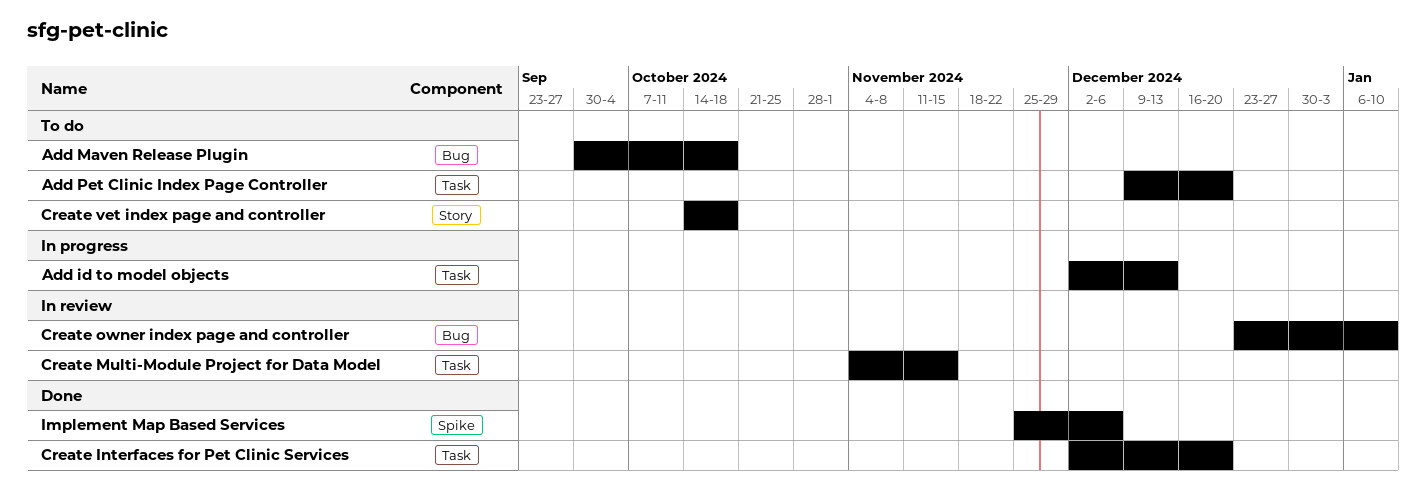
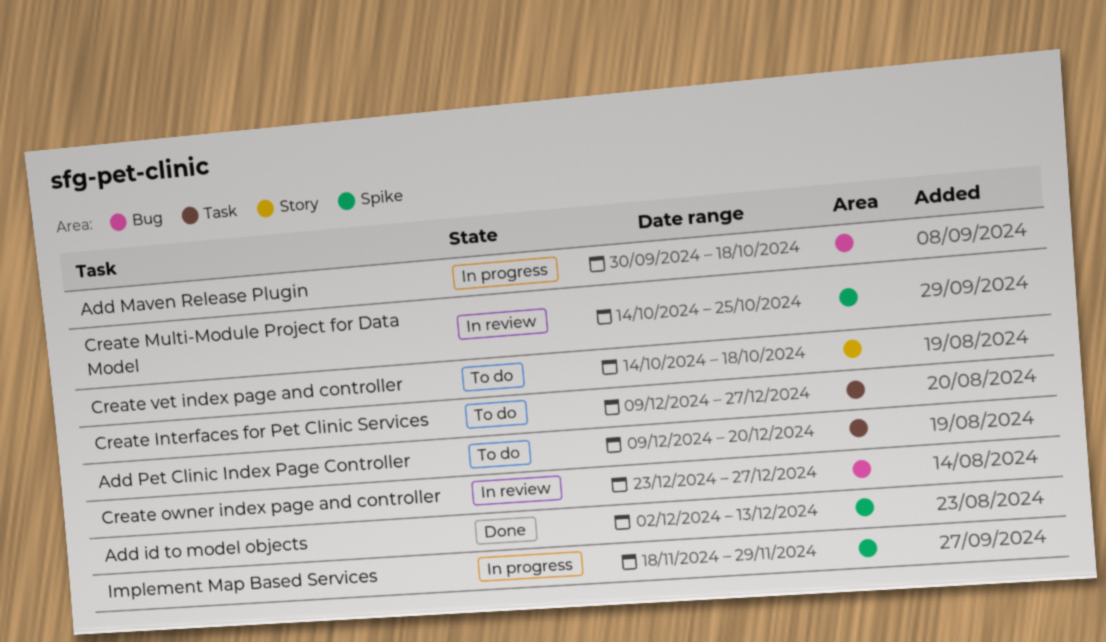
Add id to model objects, status: In progress -> Done
Add id to model objects, label: Task -> Spike
Add Maven Release Plugin, status: To do -> In progress
Create Interfaces for Pet Clinic Services, status: Done -> To do
Create Interfaces for Pet Clinic Services, start: Dec 2 -> Dec 9
Create Interfaces for Pet Clinic Services, due: Dec 20 -> Dec 27
Create Multi-Module Project for Data Model, label: Task -> Spike
Create Multi-Module Project for Data Model, start: Nov 4 -> Oct 14
Create Multi-Module Project for Data Model, due: Nov 15 -> Oct 25
Create owner index page and controller, due: Jan 10 -> Dec 27
Implement Map Based Services, status: Done -> In progress
Implement Map Based Services, start: Nov 25 -> Nov 18
Implement Map Based Services, due: Dec 6 -> Nov 29

